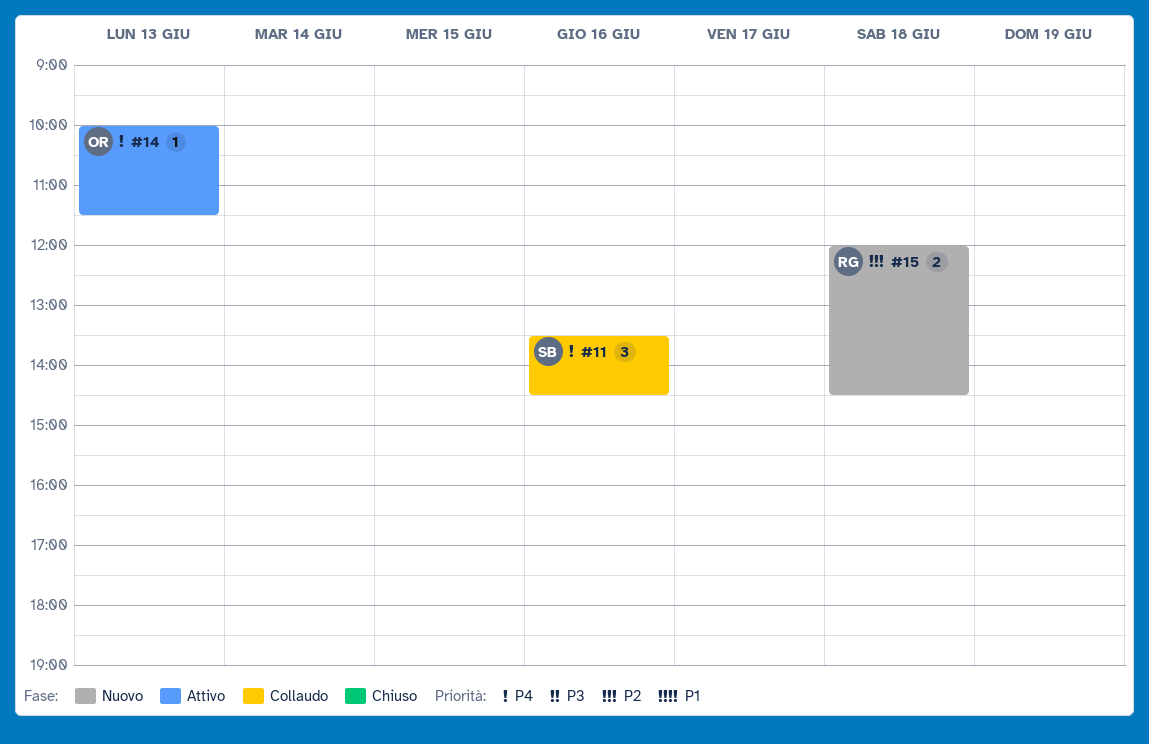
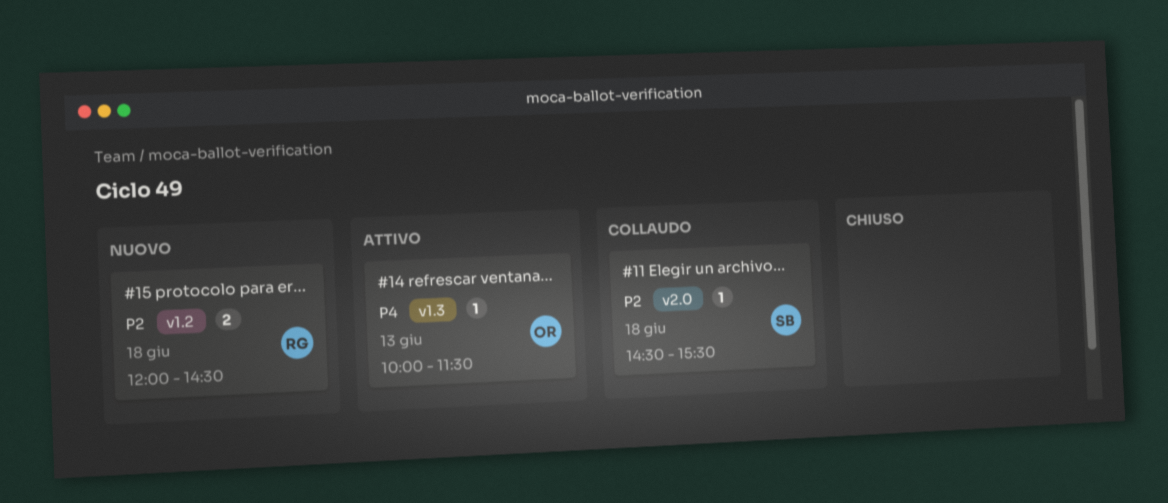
#11, priority: P4 -> P2
#11, estimate: 3 -> 1
#11, day: Jun 16 -> Jun 18
#11, begins: 13:30 -> 14:30
#11, ends: 14:30 -> 15:30

